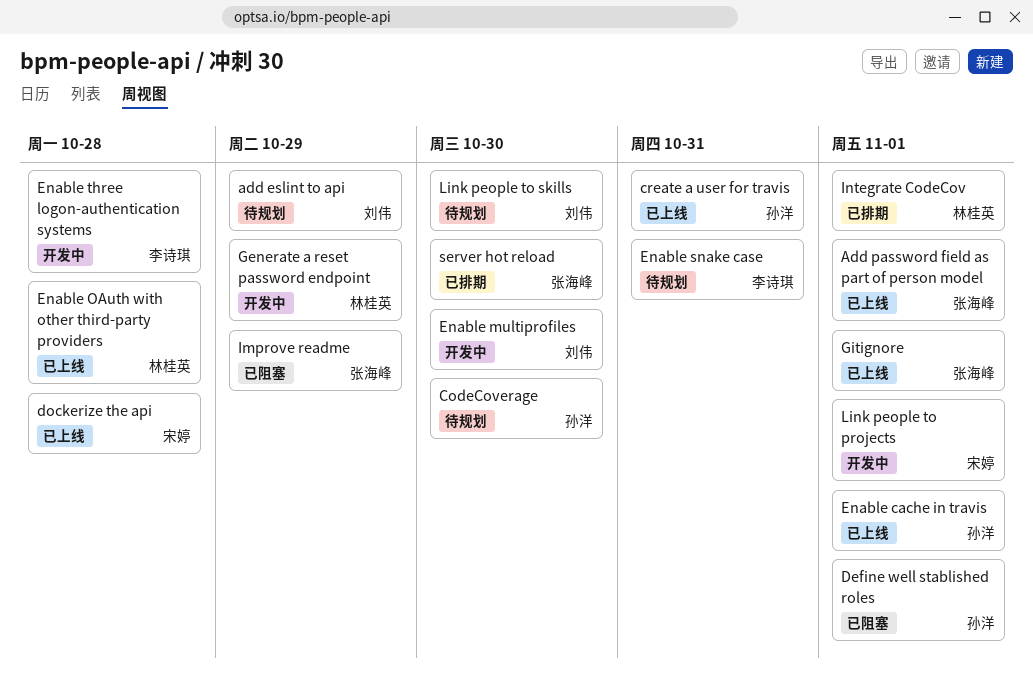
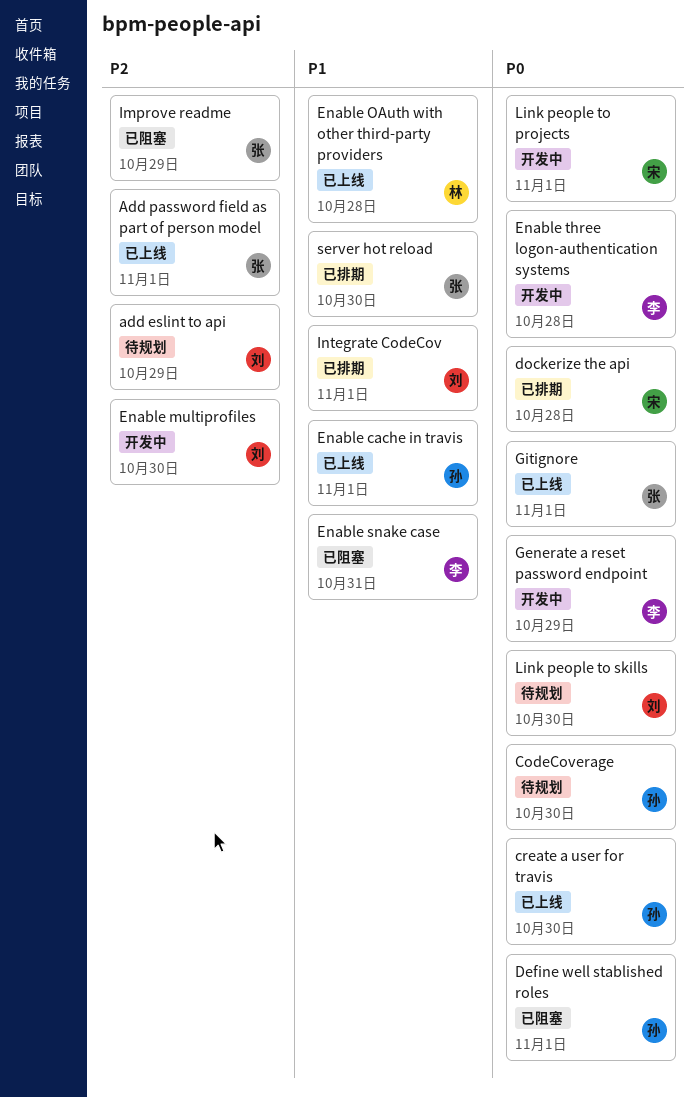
create a user for travis, due: Oct 31 -> Oct 30
dockerize the api, status: 已上线 -> 已排期
Enable snake case, status: 待规划 -> 已阻塞
Generate a reset password endpoint, owner: 林桂英 -> 李诗琪
Integrate CodeCov, owner: 林桂英 -> 刘伟

